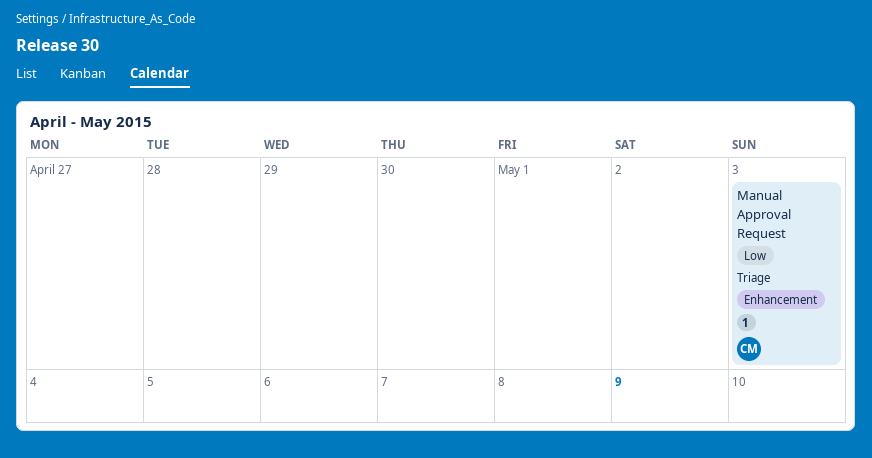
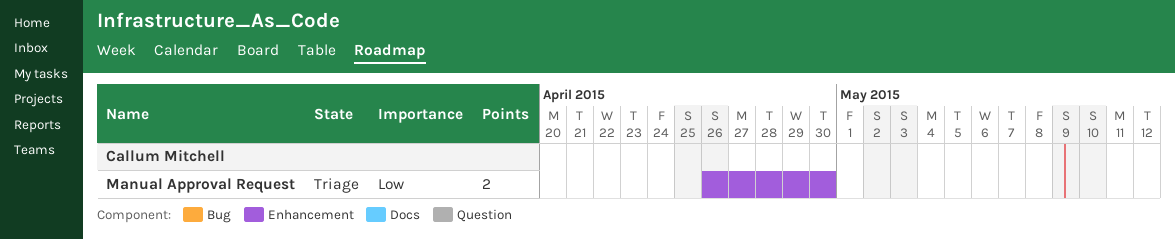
Manual Approval Request, estimate: 1 -> 2
Manual Approval Request, due: May 3 -> Apr 30

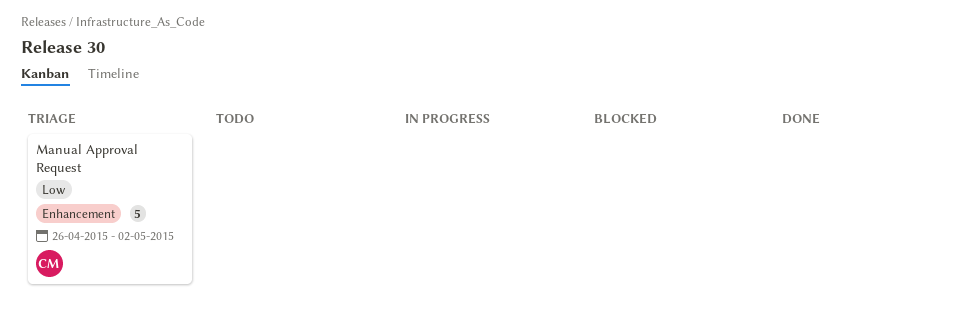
Manual Approval Request, estimate: 2 -> 5
Manual Approval Request, due: Apr 30 -> May 2

